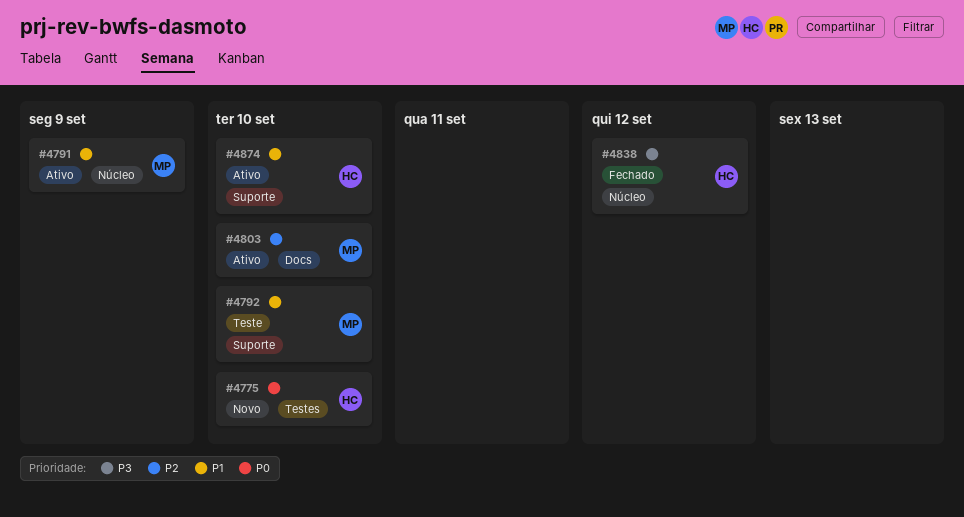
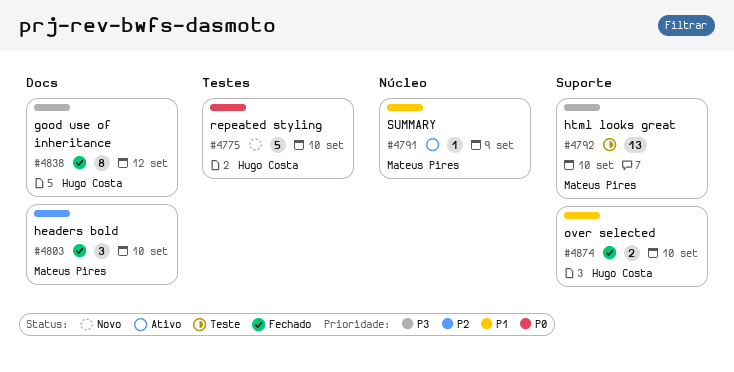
#4792, priority: P1 -> P3
#4803, status: Ativo -> Fechado
#4838, label: Núcleo -> Docs
#4874, status: Ativo -> Fechado

